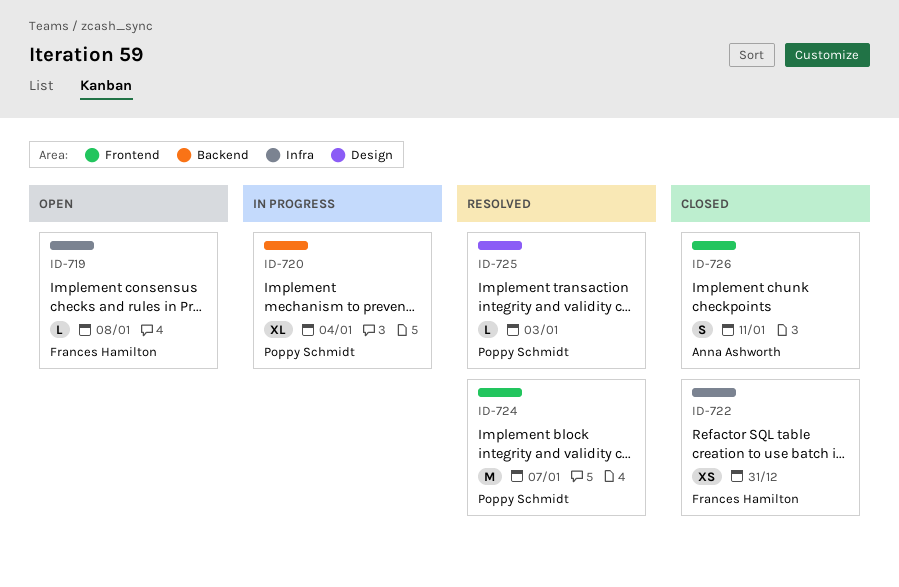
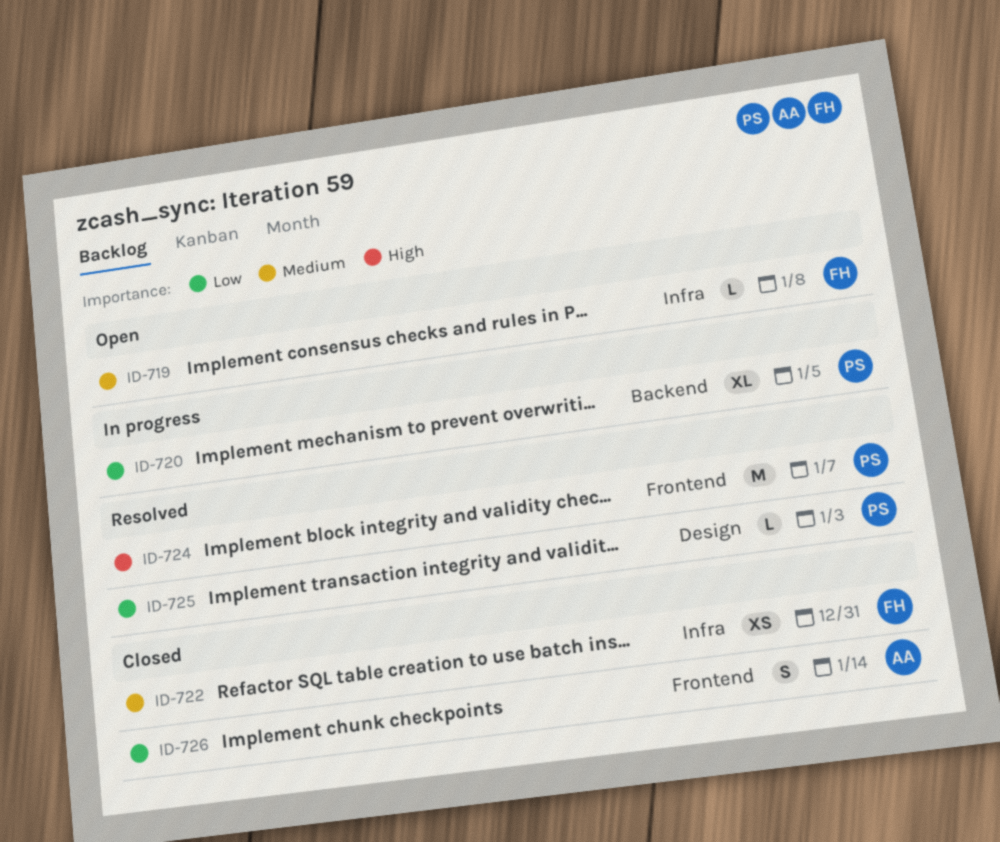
ID-720, due: Jan 4 -> Jan 5
ID-726, due: Jan 11 -> Jan 14

